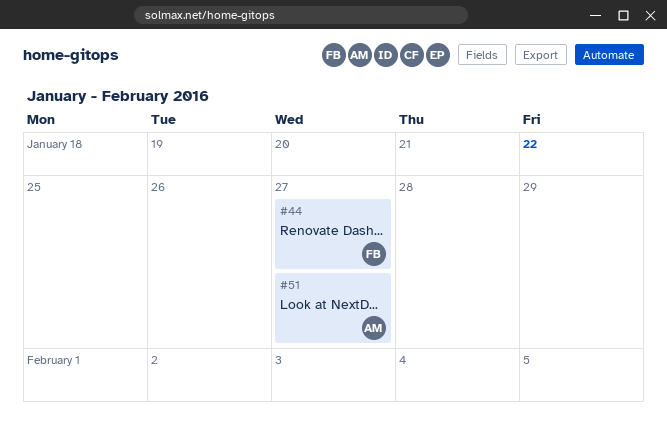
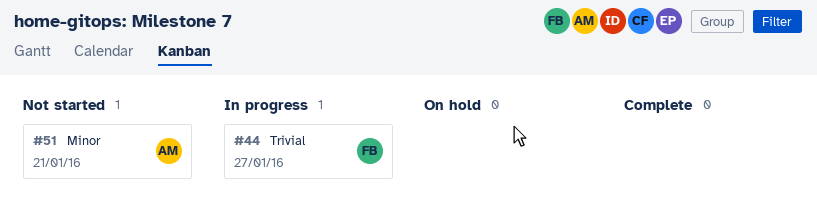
#51, due: Jan 27 -> Jan 21

